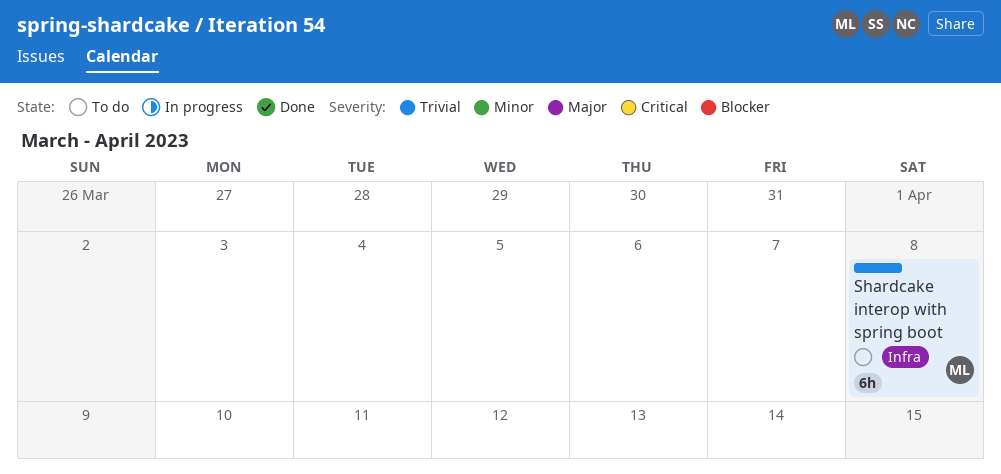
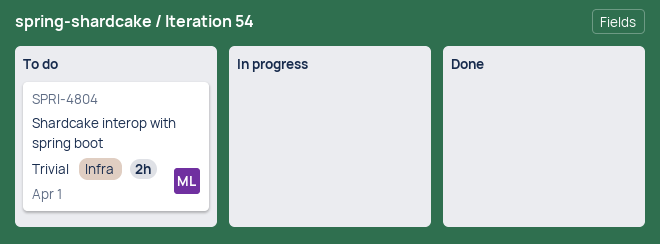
Shardcake interop with spring boot, estimate: 6h -> 2h
Shardcake interop with spring boot, due: Apr 8 -> Apr 1

